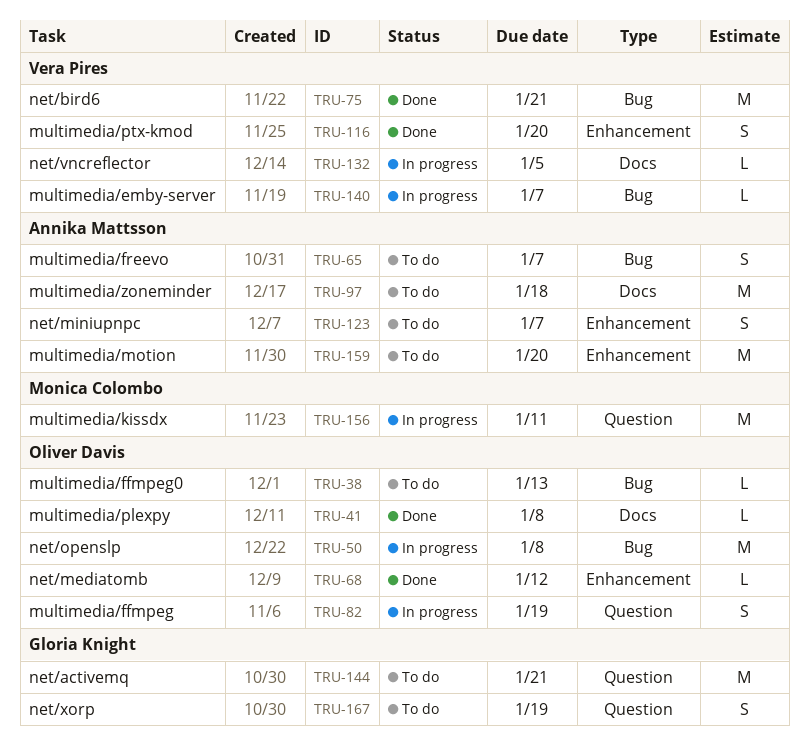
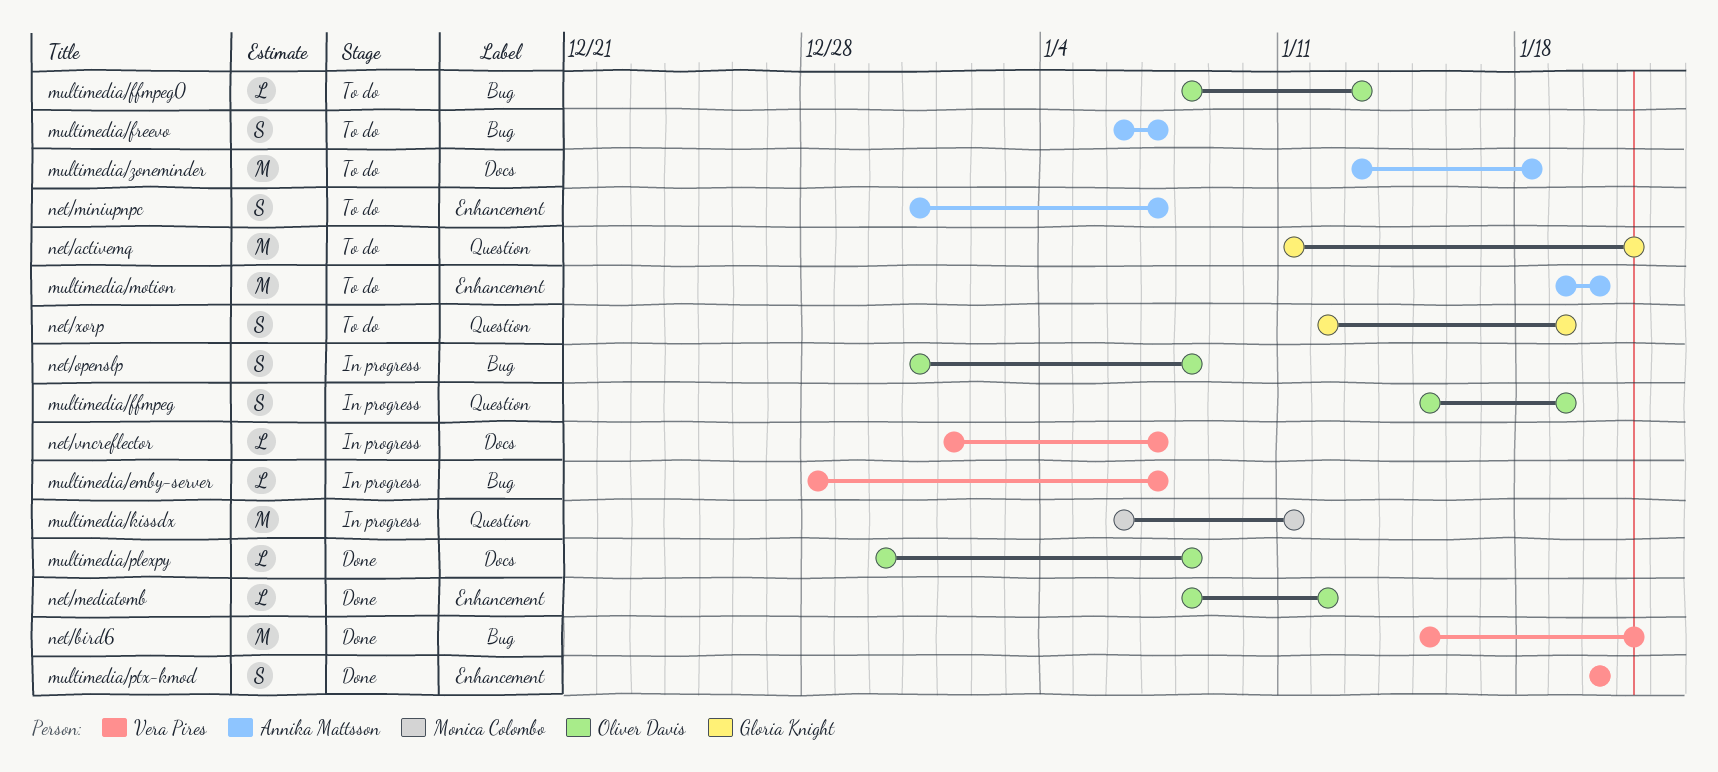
net/openslp, estimate: M -> S
net/vncreflector, due: Jan 5 -> Jan 7

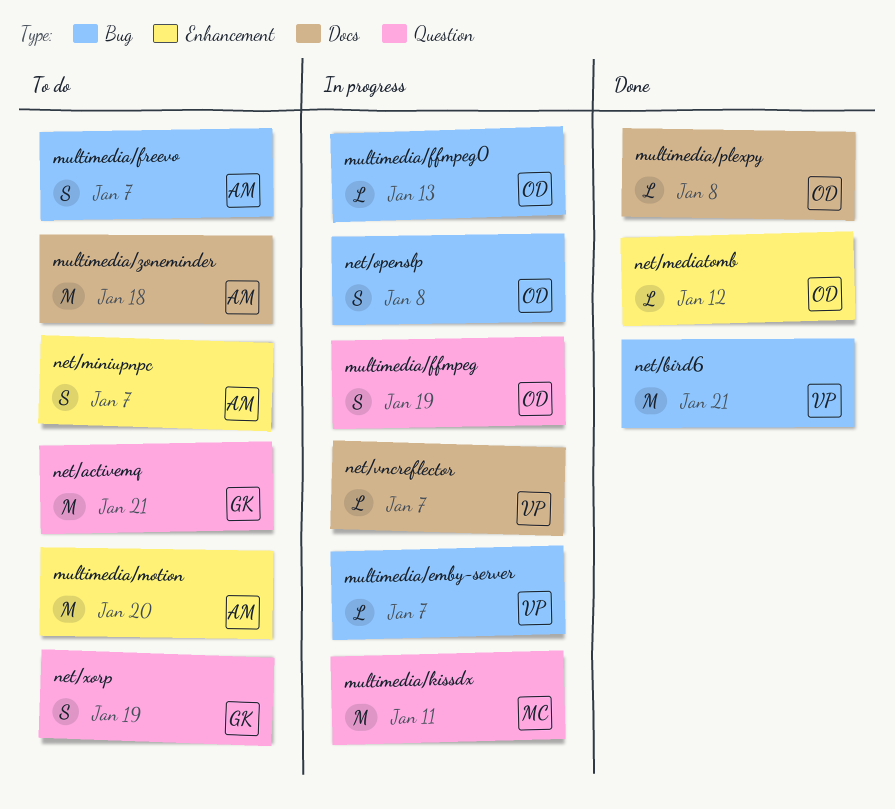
multimedia/ffmpeg0, status: To do -> In progress
multimedia/ptx-kmod: present -> none

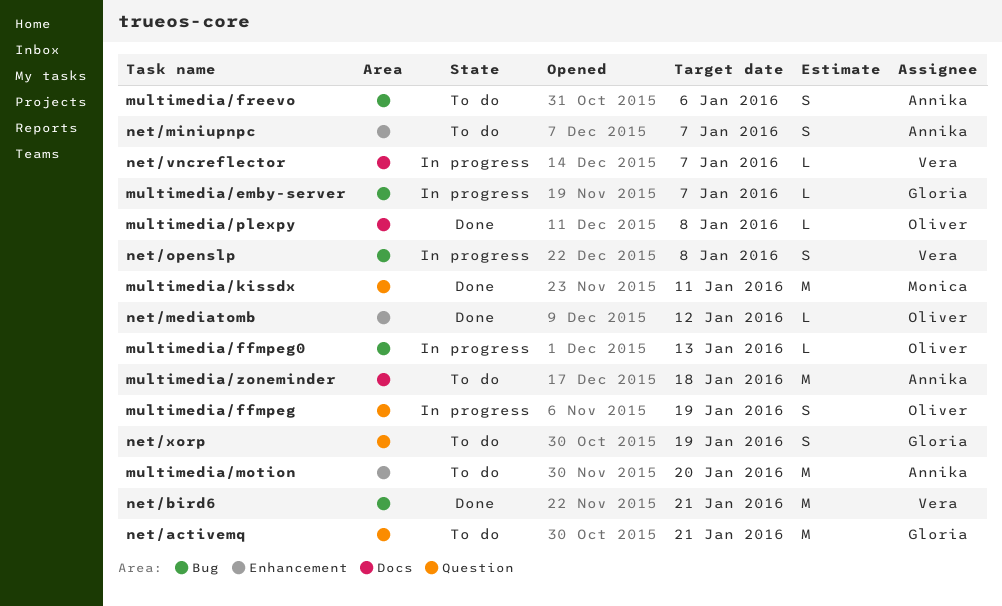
multimedia/emby-server, owner: Vera -> Gloria
multimedia/freevo, due: Jan 7 -> Jan 6
multimedia/kissdx, status: In progress -> Done
net/openslp, owner: Oliver -> Vera

